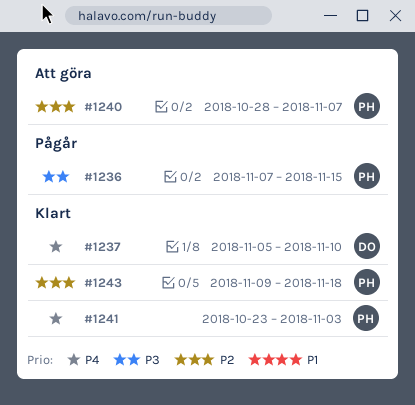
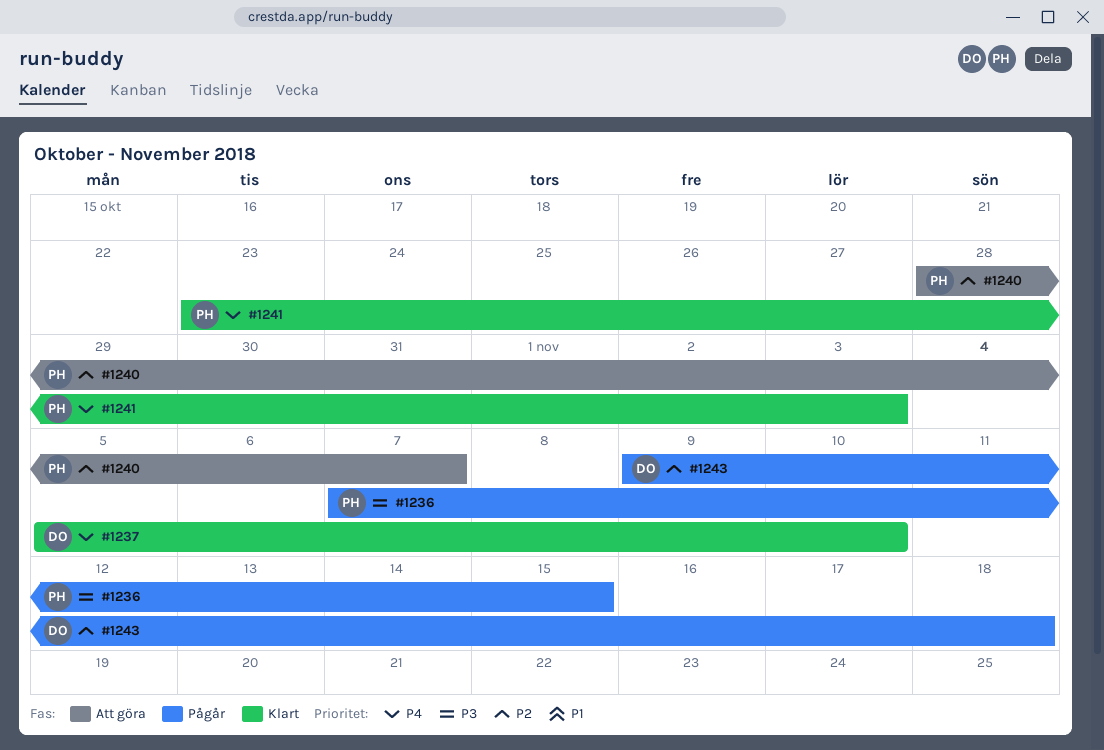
#1243, status: Klart -> Pågår
#1243, owner: PH -> DO

